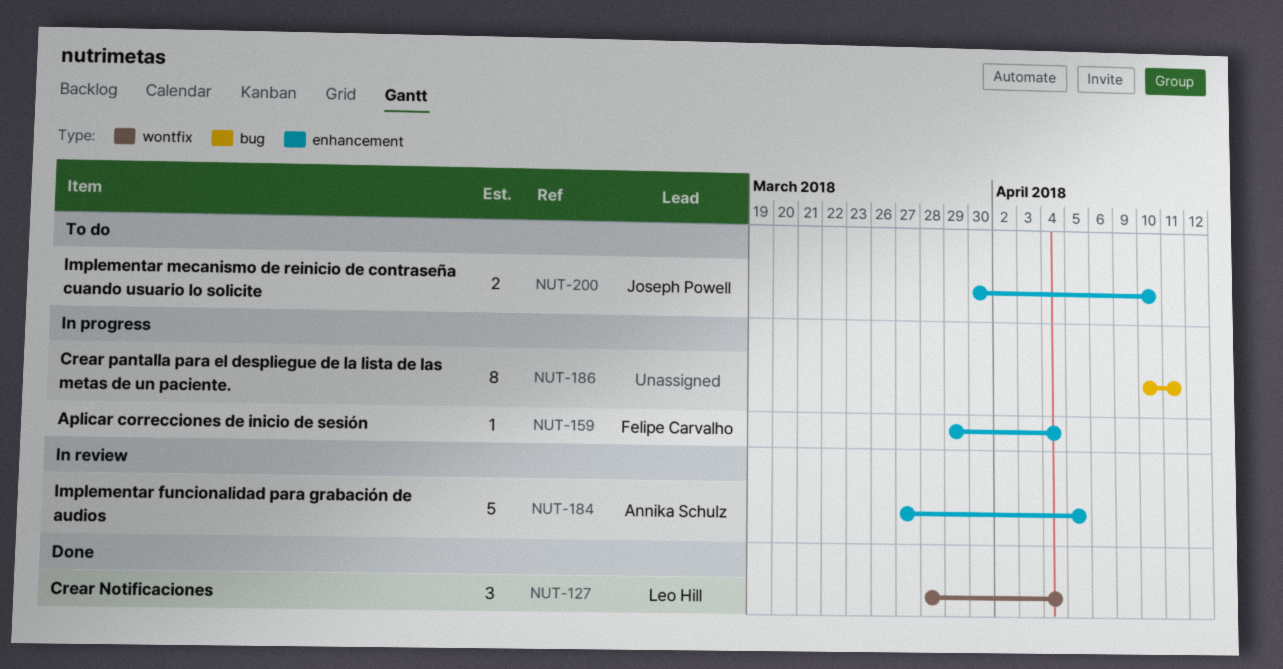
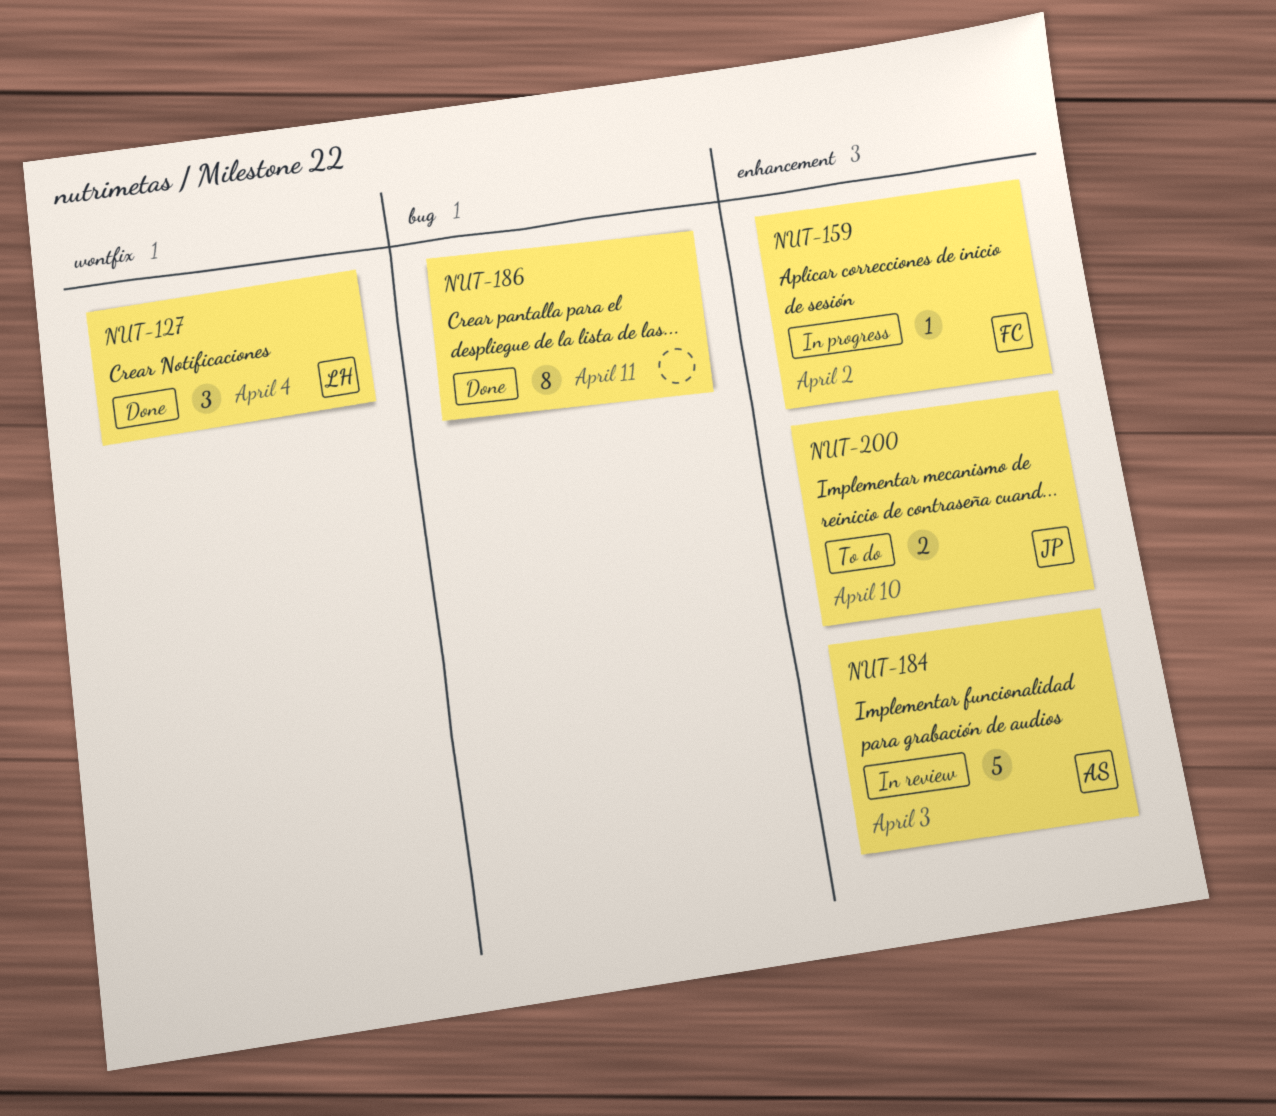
NUT-159, due: Apr 4 -> Apr 2
NUT-184, due: Apr 5 -> Apr 3
NUT-186, status: In progress -> Done

